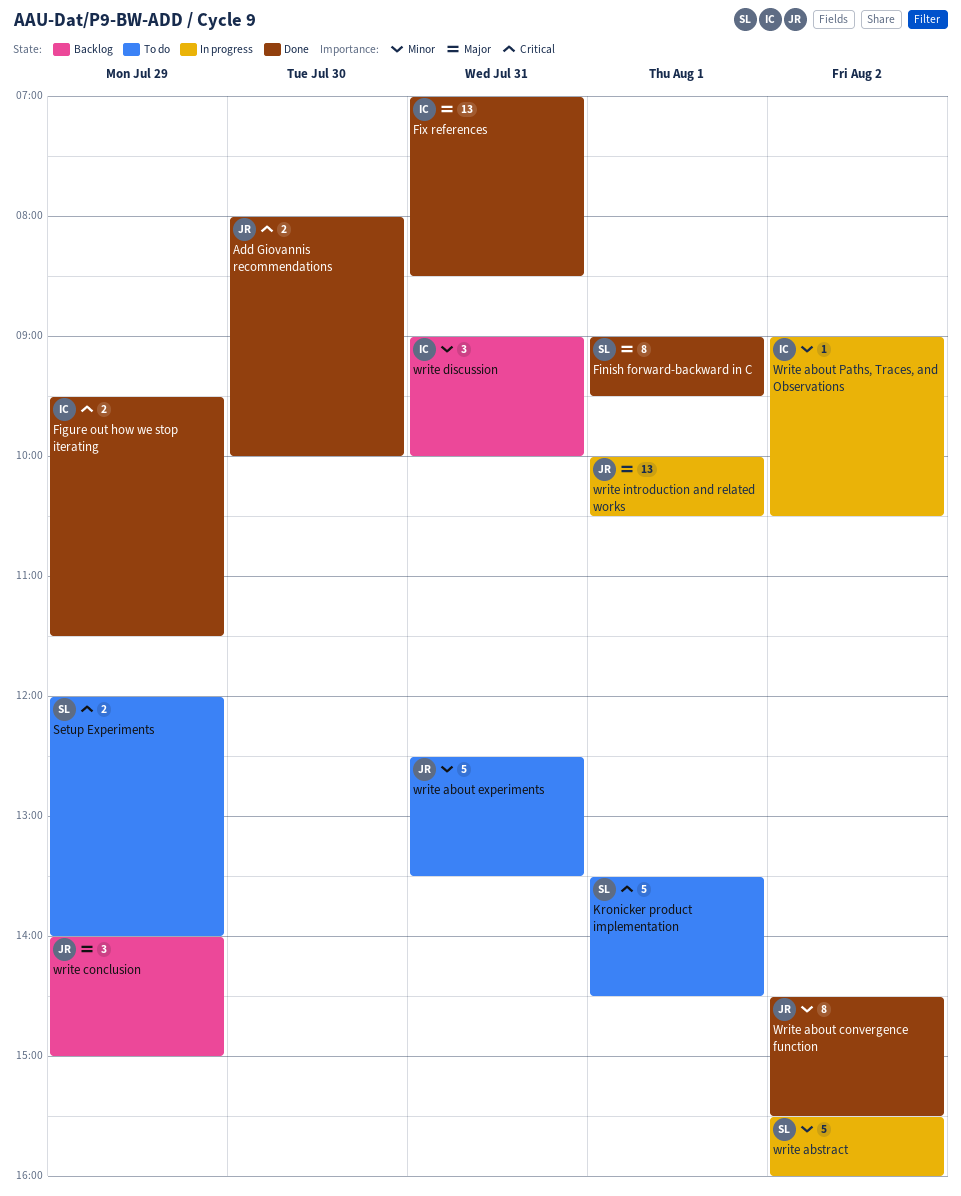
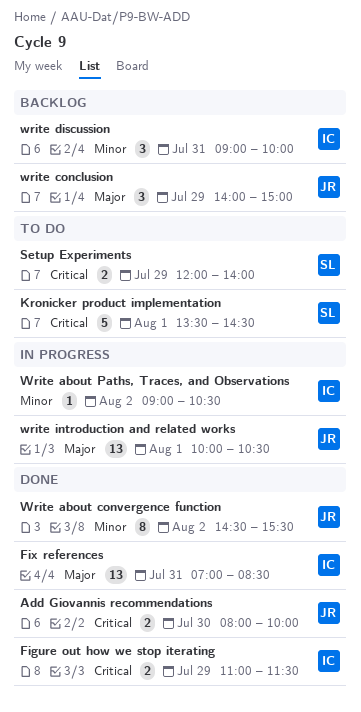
Figure out how we stop iterating, begins: 09:30 -> 11:00
Finish forward-backward in C: present -> none
write about experiments: present -> none
write abstract: present -> none

